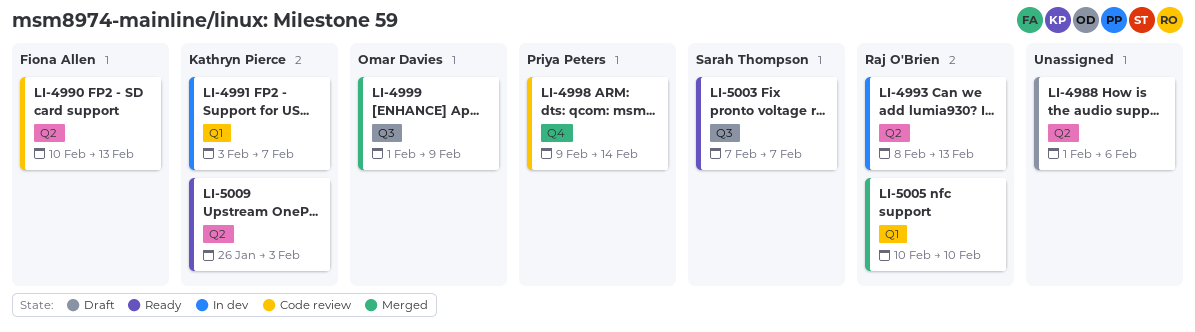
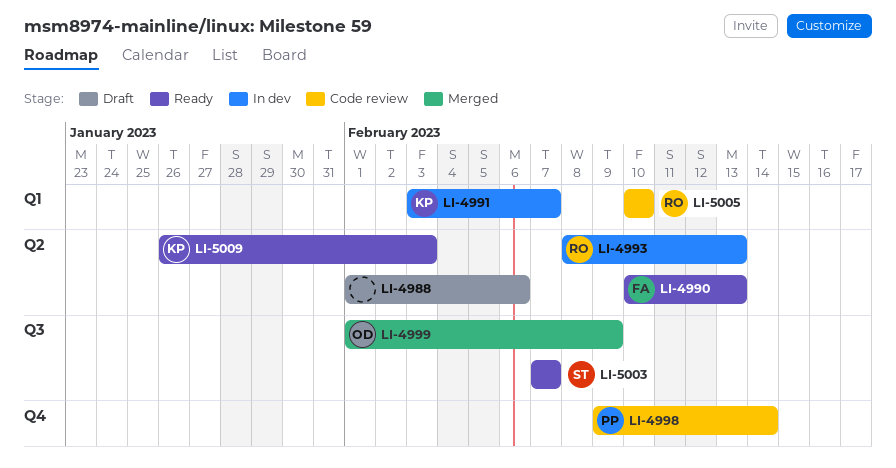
LI-4990, status: Code review -> Ready
LI-5005, status: Merged -> Code review

